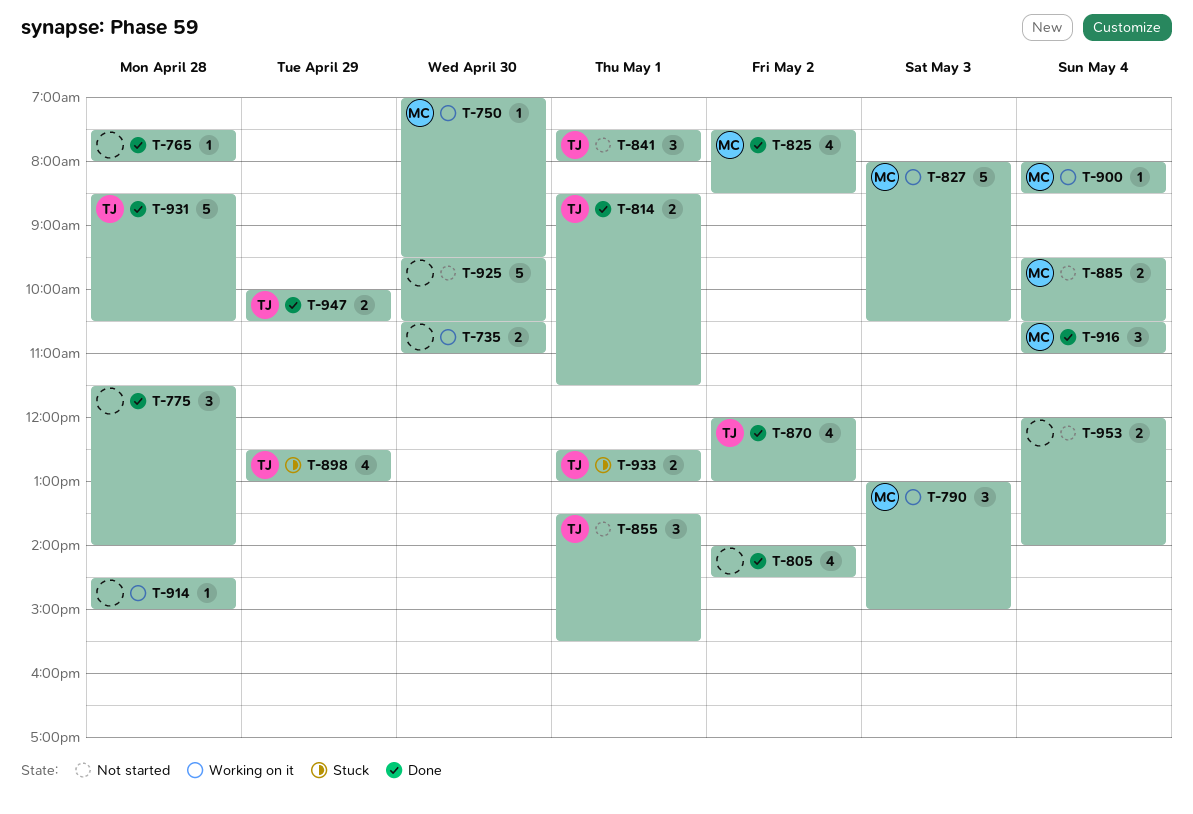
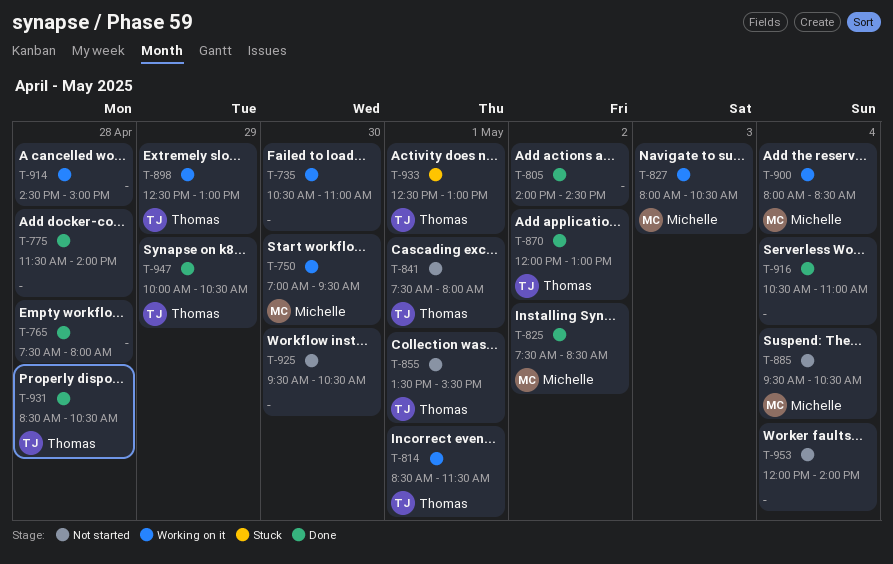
T-790: present -> none
T-814, status: Done -> Working on it
T-898, status: Stuck -> Working on it
T-916, owner: Michelle -> none

